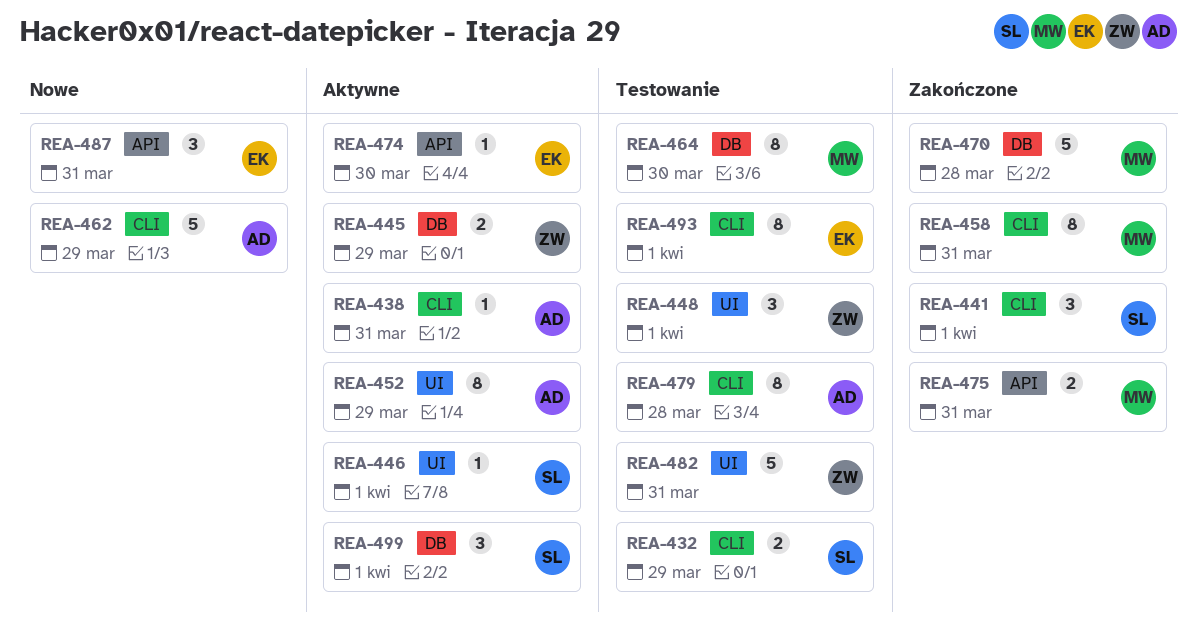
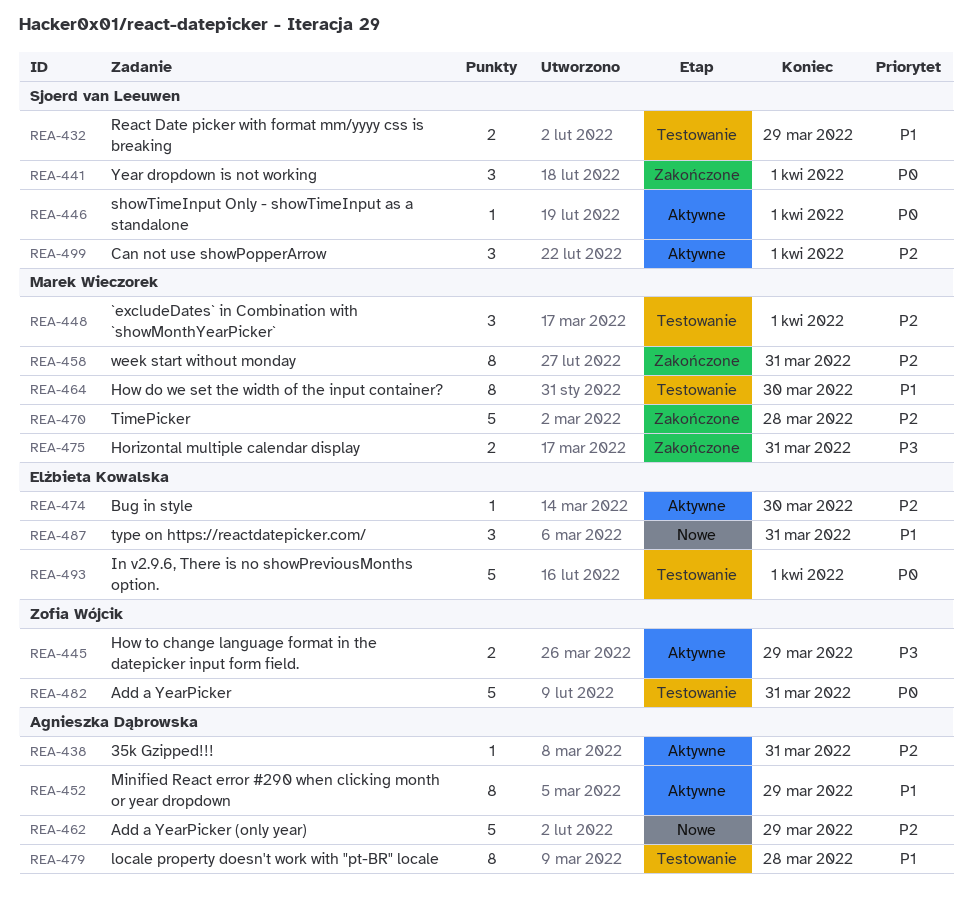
REA-448, owner: Zofia Wójcik -> Marek Wieczorek
REA-493, estimate: 8 -> 5

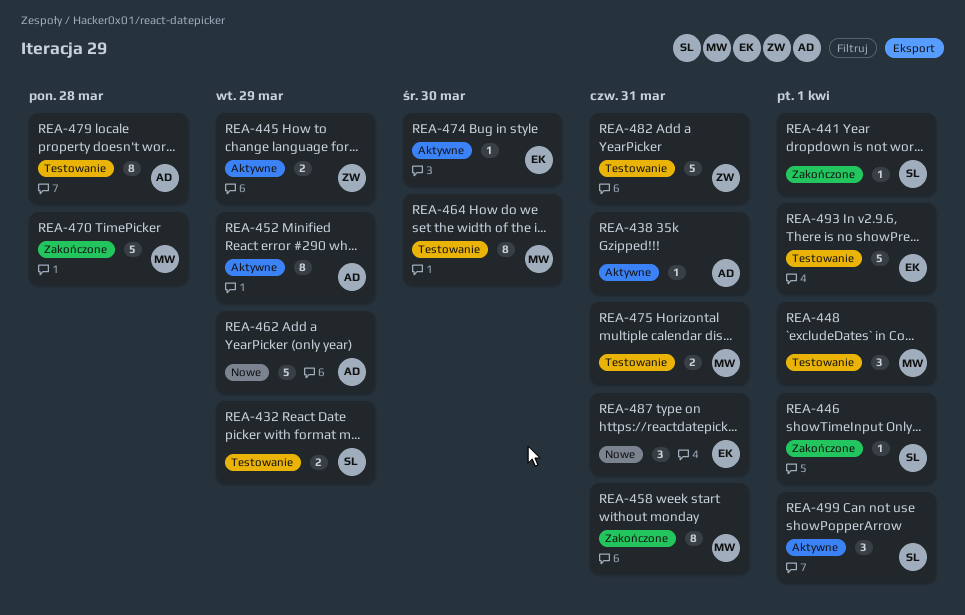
REA-441, estimate: 3 -> 1
REA-446, status: Aktywne -> Zakończone
REA-475, status: Zakończone -> Testowanie

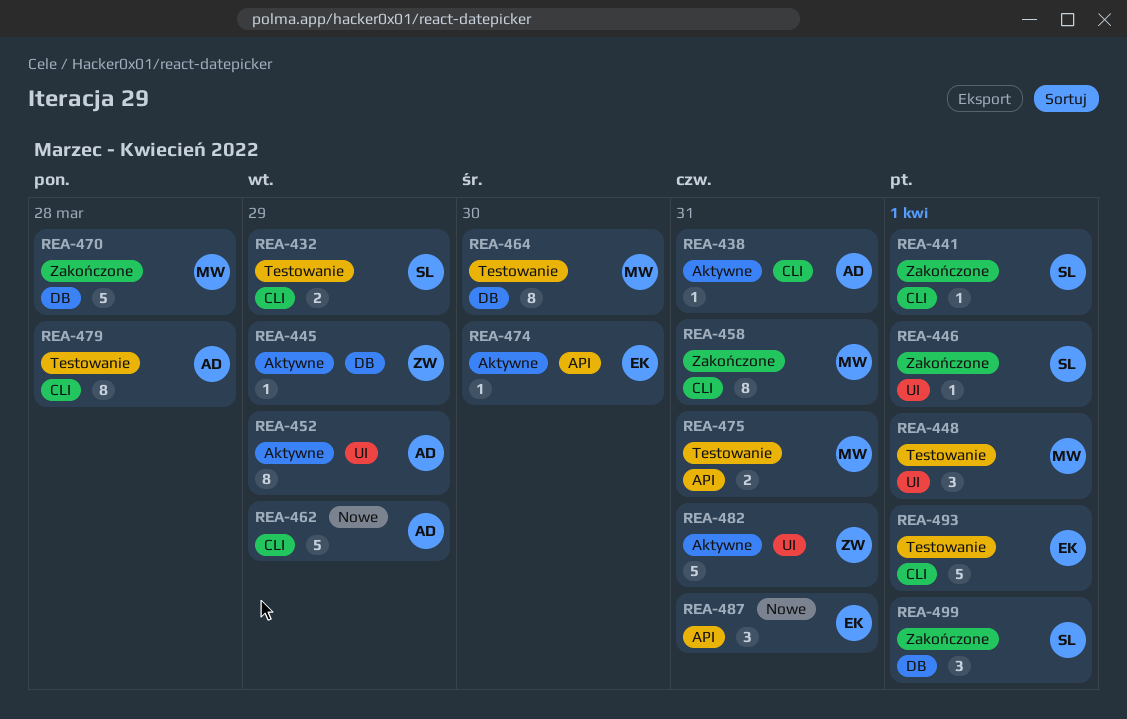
REA-445, estimate: 2 -> 1
REA-482, status: Testowanie -> Aktywne
REA-499, status: Aktywne -> Zakończone

